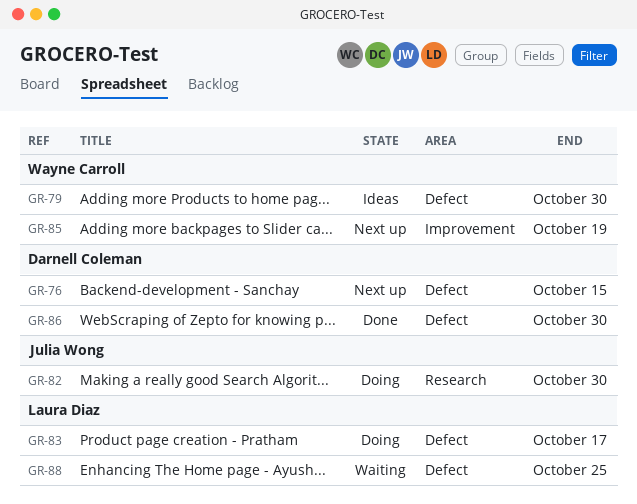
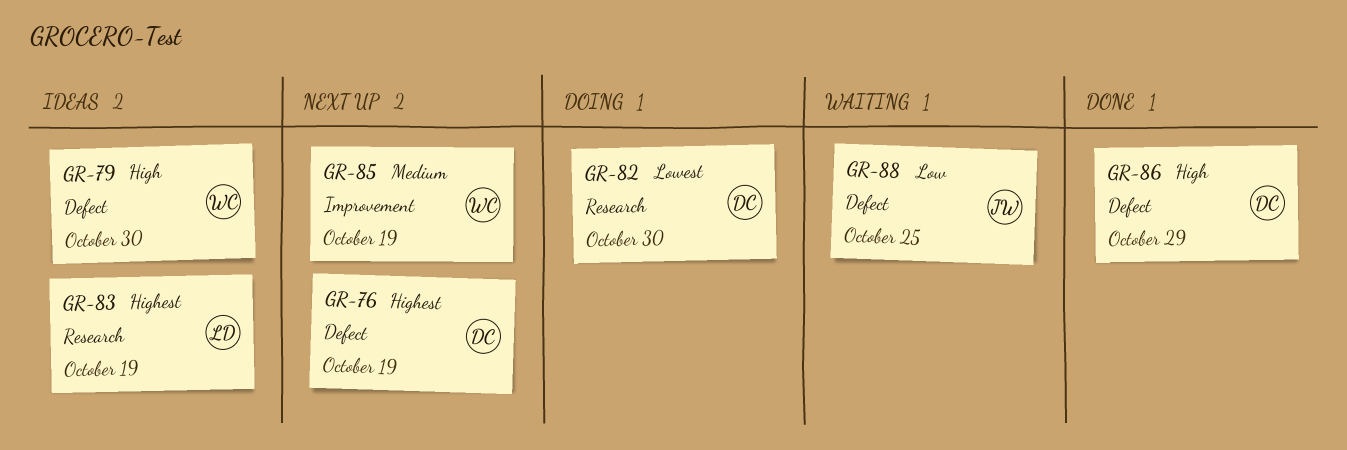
GR-76, due: Oct 15 -> Oct 19
GR-82, owner: Julia Wong -> Darnell Coleman
GR-83, status: Doing -> Ideas
GR-83, label: Defect -> Research
GR-83, due: Oct 17 -> Oct 19
GR-86, due: Oct 30 -> Oct 29
GR-88, owner: Laura Diaz -> Julia Wong

